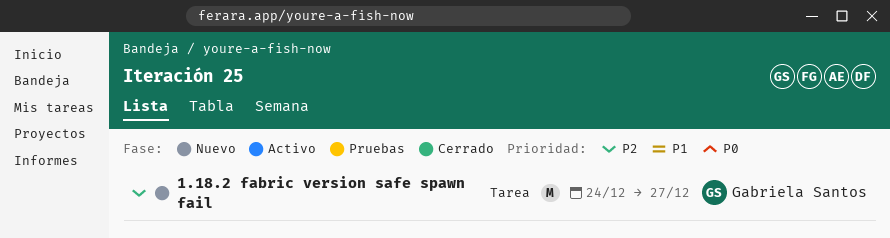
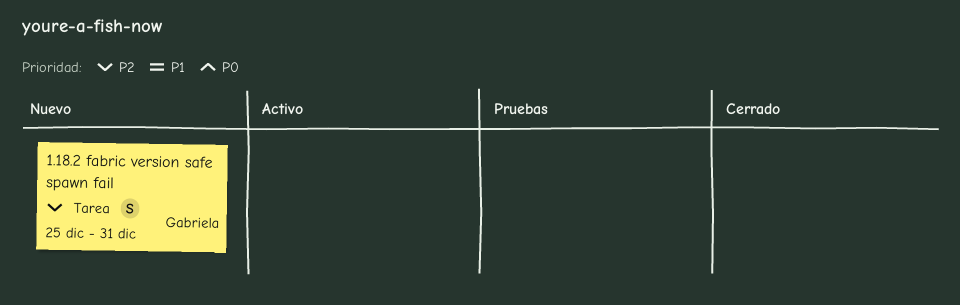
1.18.2 fabric version safe spawn fail, estimate: M -> S
1.18.2 fabric version safe spawn fail, start: Dec 24 -> Dec 25
1.18.2 fabric version safe spawn fail, due: Dec 27 -> Dec 31

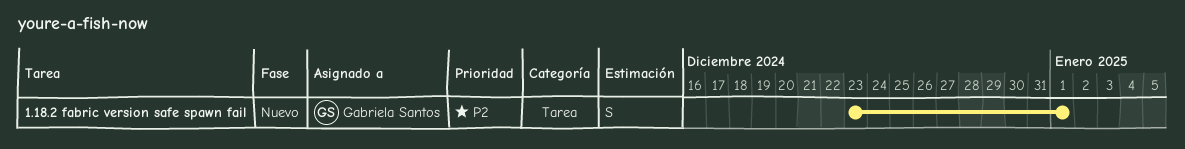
1.18.2 fabric version safe spawn fail, start: Dec 25 -> Dec 23
1.18.2 fabric version safe spawn fail, due: Dec 31 -> Jan 1

